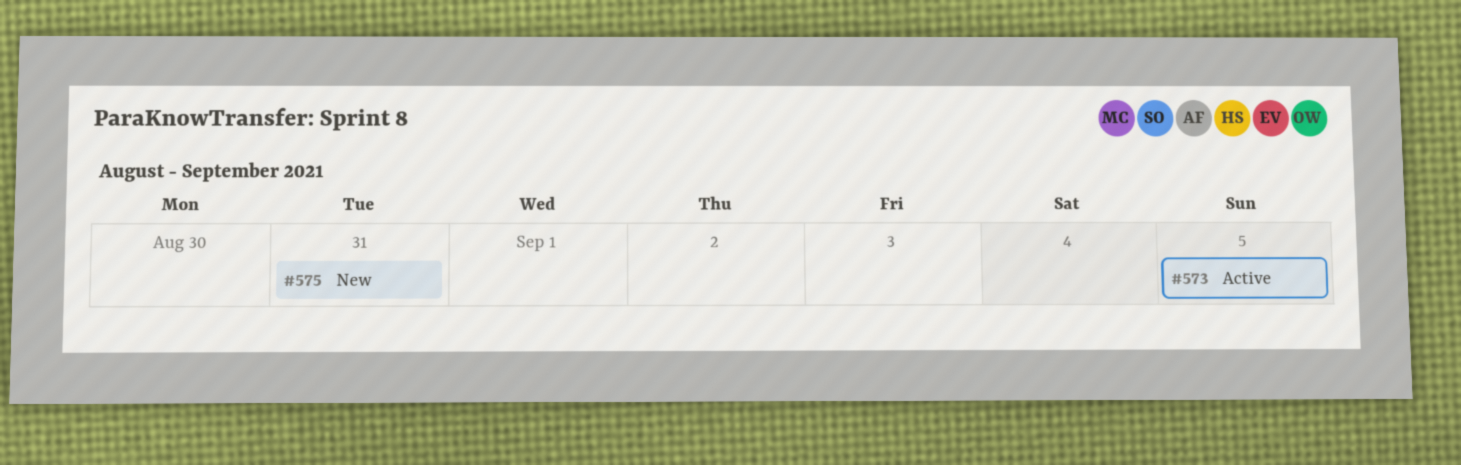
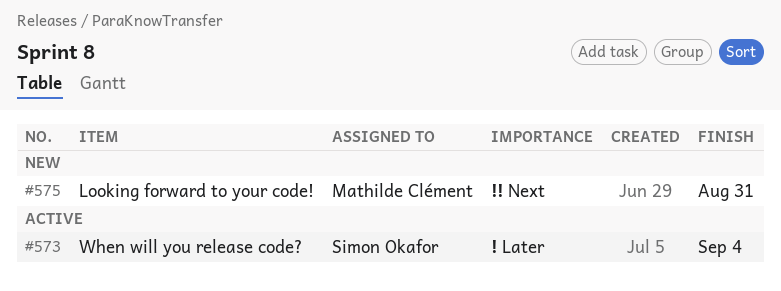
#573, due: Sep 5 -> Sep 4

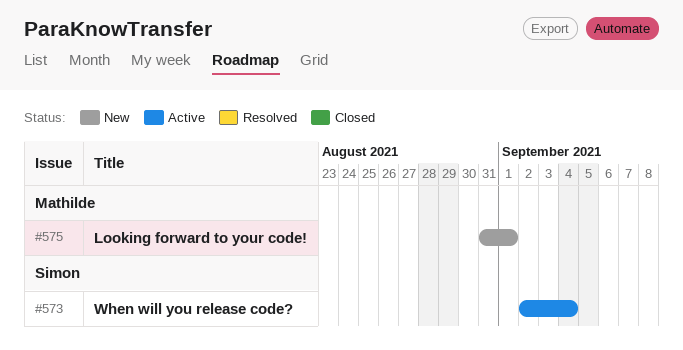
#575, due: Aug 31 -> Sep 1

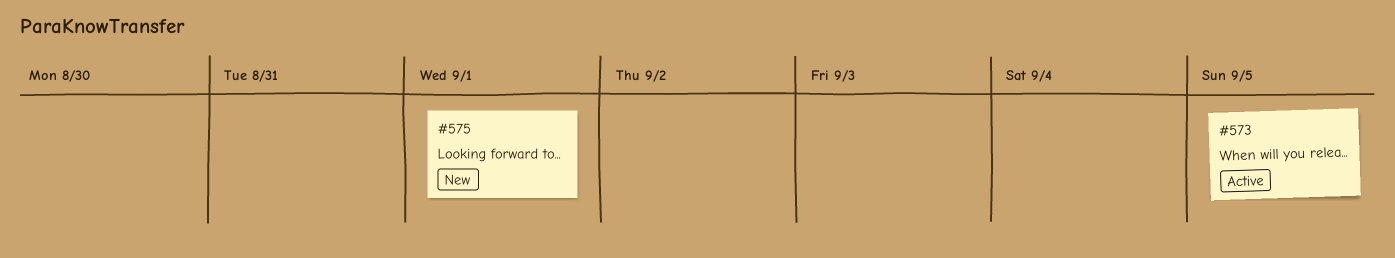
#573, due: Sep 4 -> Sep 5

